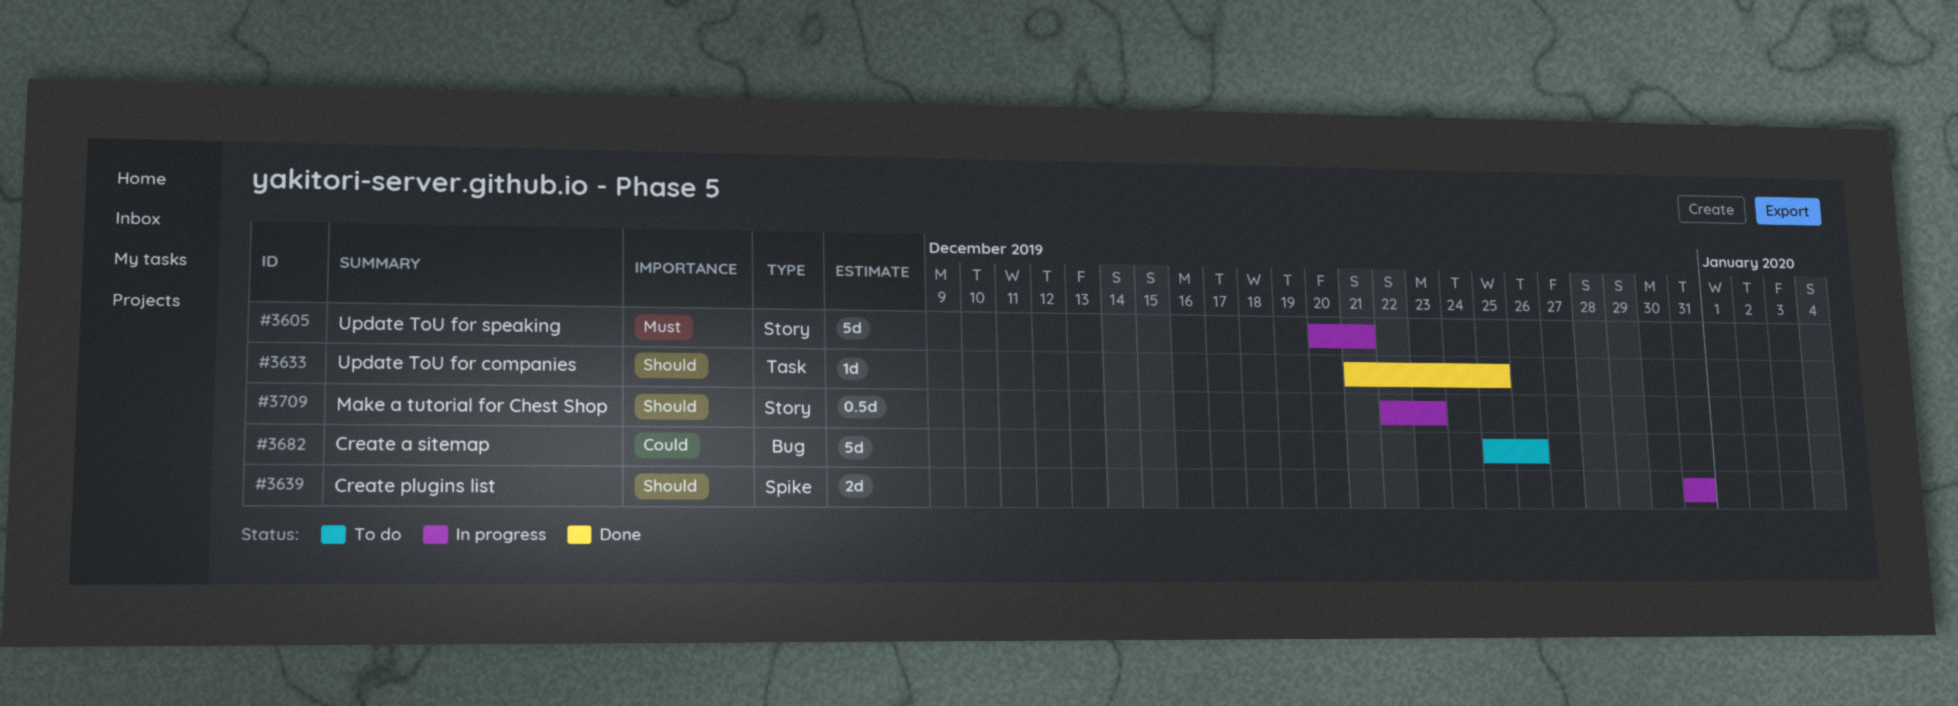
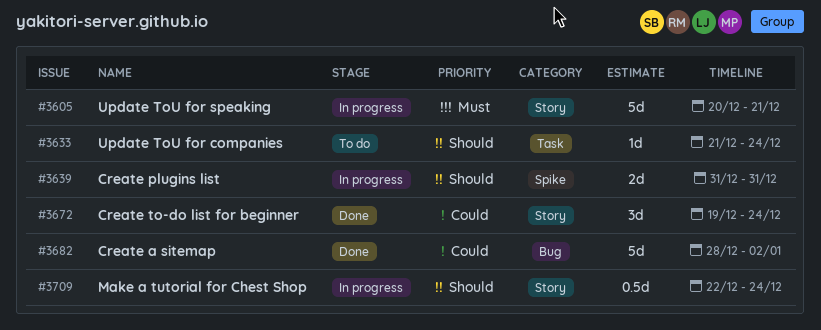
#3633, status: Done -> To do
#3633, due: Dec 25 -> Dec 24
#3672: none -> present
#3682, status: To do -> Done
#3682, start: Dec 25 -> Dec 28
#3682, due: Dec 26 -> Jan 2
#3709, due: Dec 23 -> Dec 24

